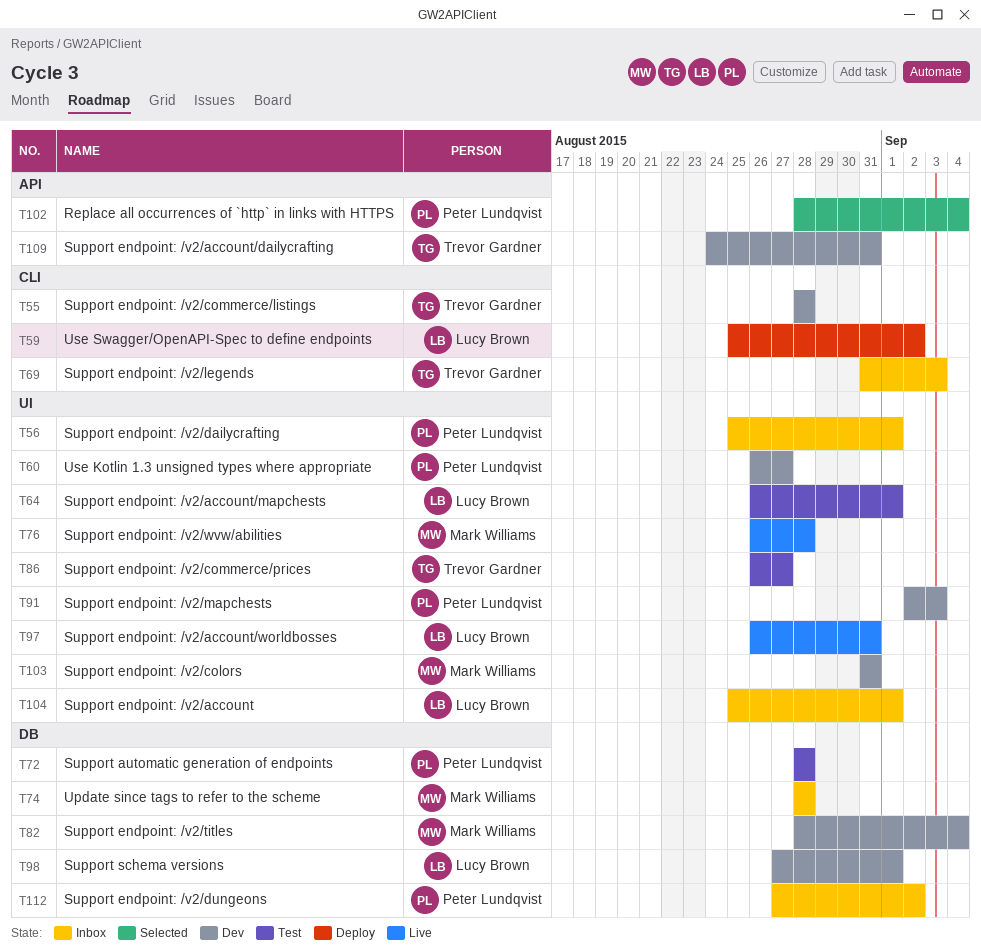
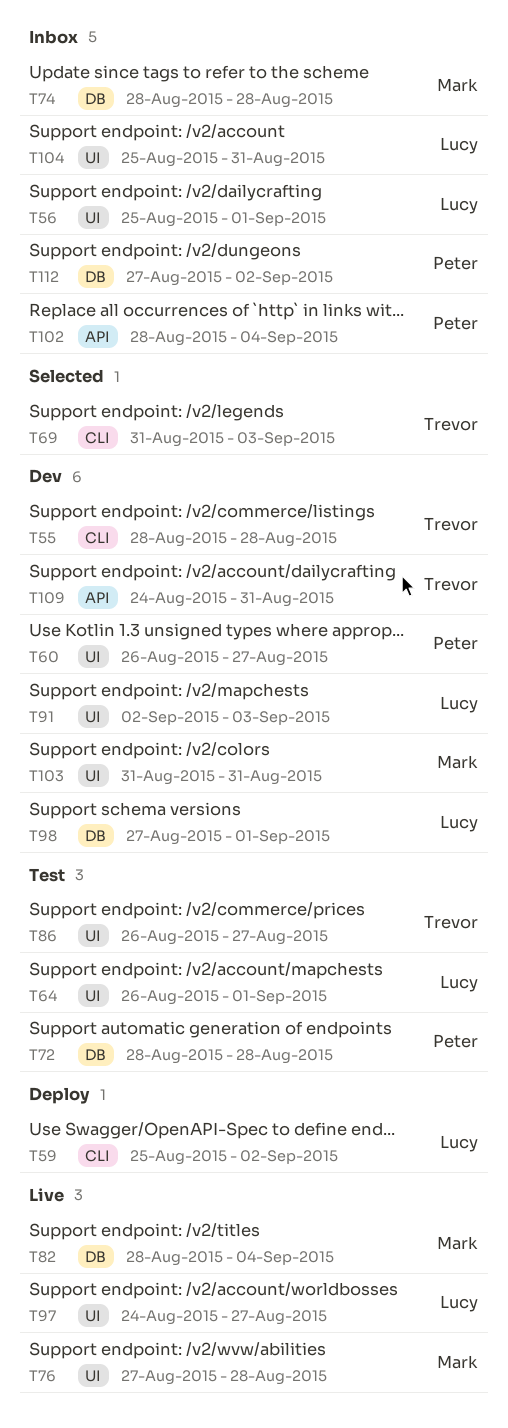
T56, owner: Peter Lundqvist -> Lucy Brown
T69, status: Inbox -> Selected
T76, start: Aug 26 -> Aug 27
T82, status: Dev -> Live
T91, owner: Peter Lundqvist -> Lucy Brown
T97, start: Aug 26 -> Aug 24
T97, due: Aug 31 -> Aug 27
T102, status: Selected -> Inbox
T104, due: Sep 1 -> Aug 31

